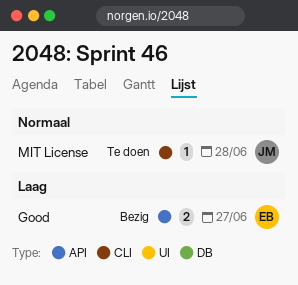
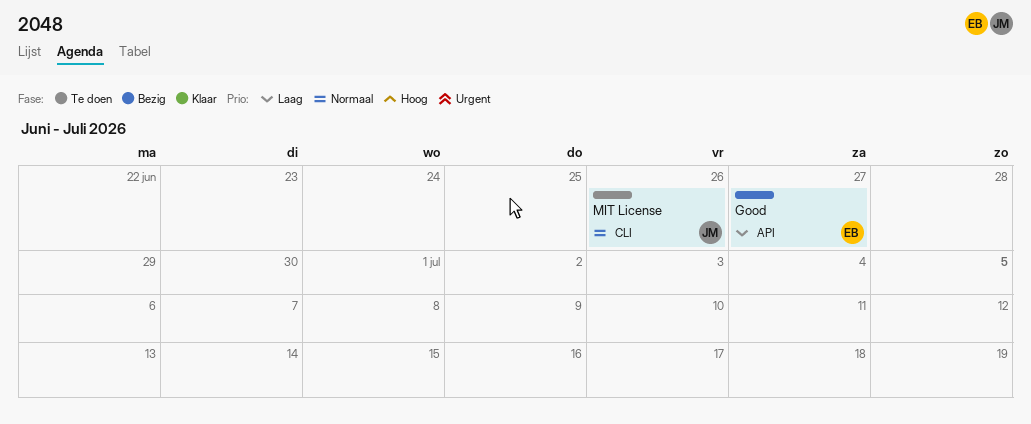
MIT License, due: Jun 28 -> Jun 26

